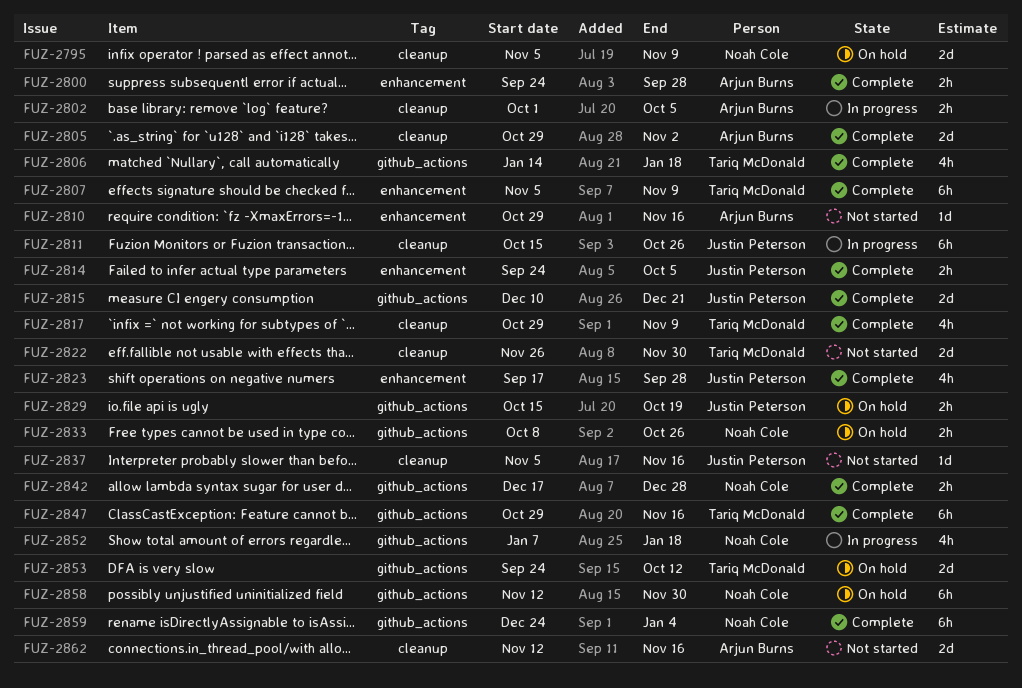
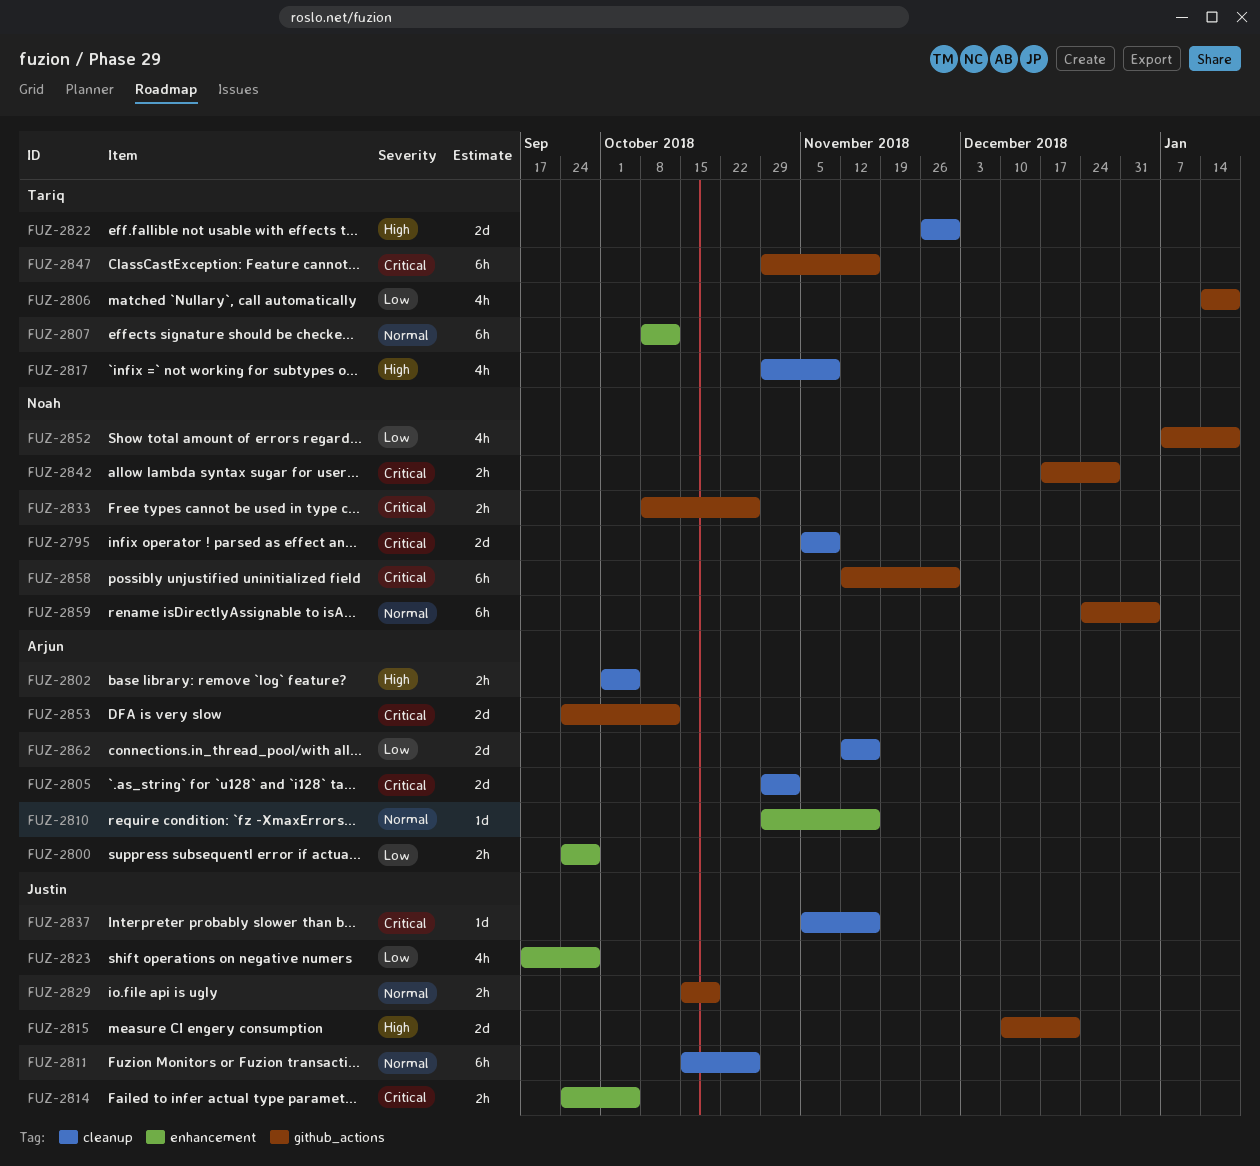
FUZ-2807, start: Nov 5 -> Oct 8
FUZ-2807, due: Nov 9 -> Oct 12
FUZ-2853, owner: Tariq McDonald -> Arjun Burns

